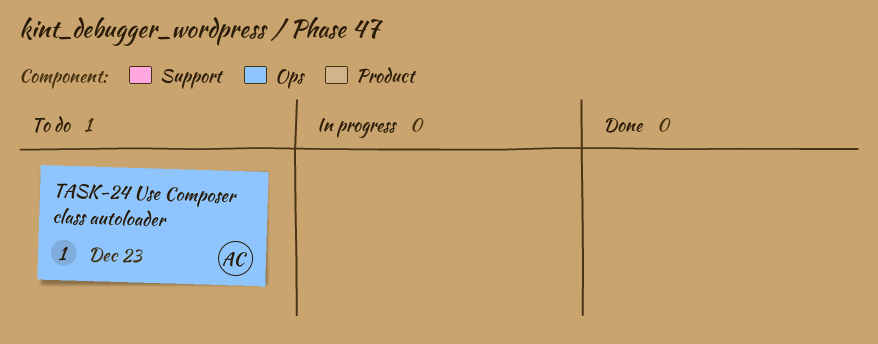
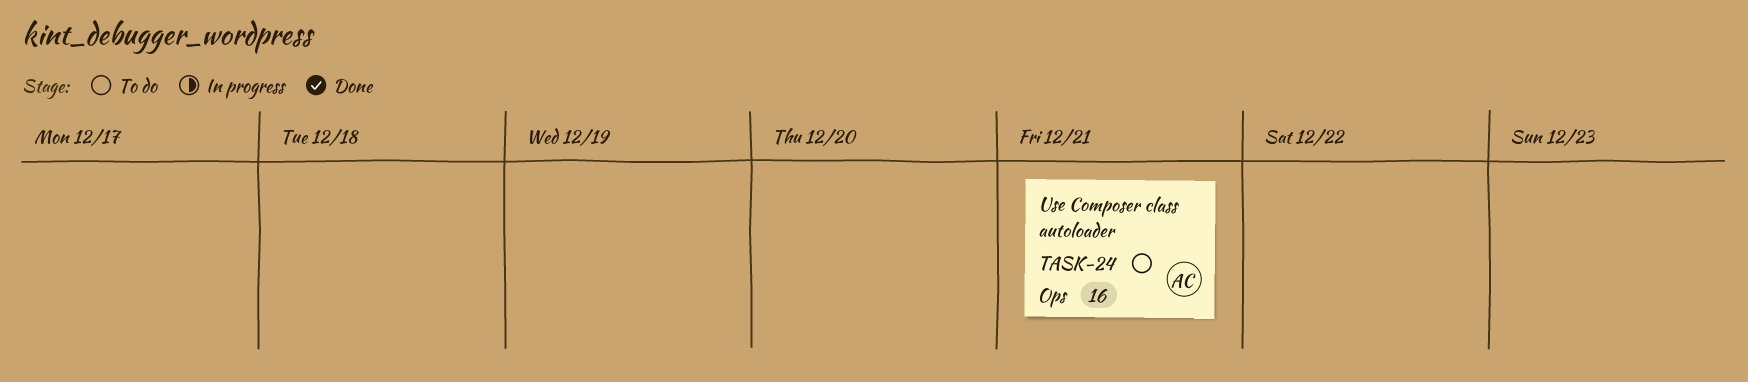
TASK-24, estimate: 1 -> 16
TASK-24, due: Dec 23 -> Dec 21

